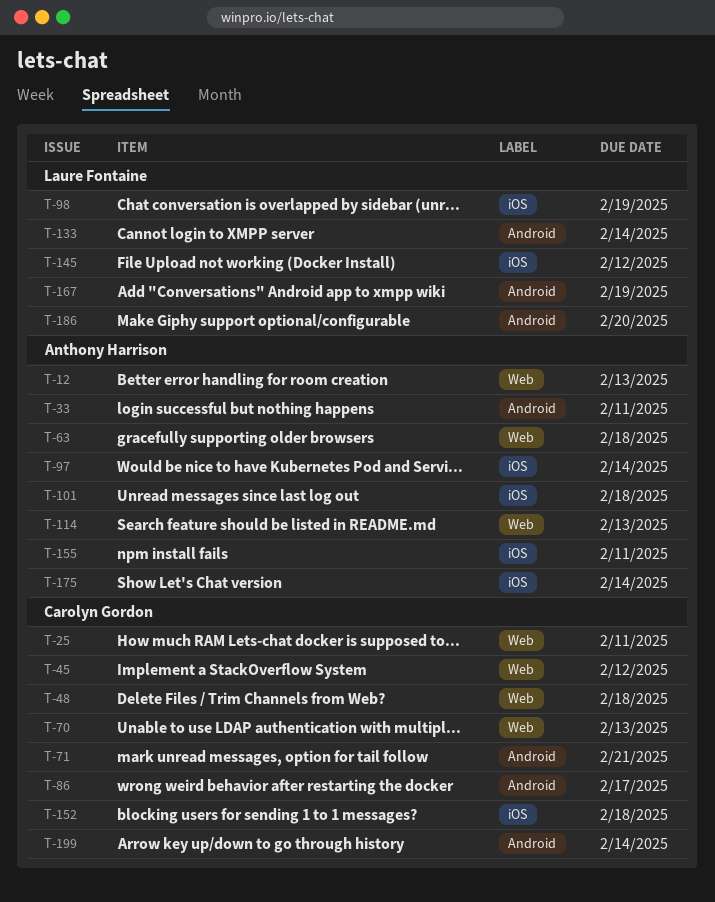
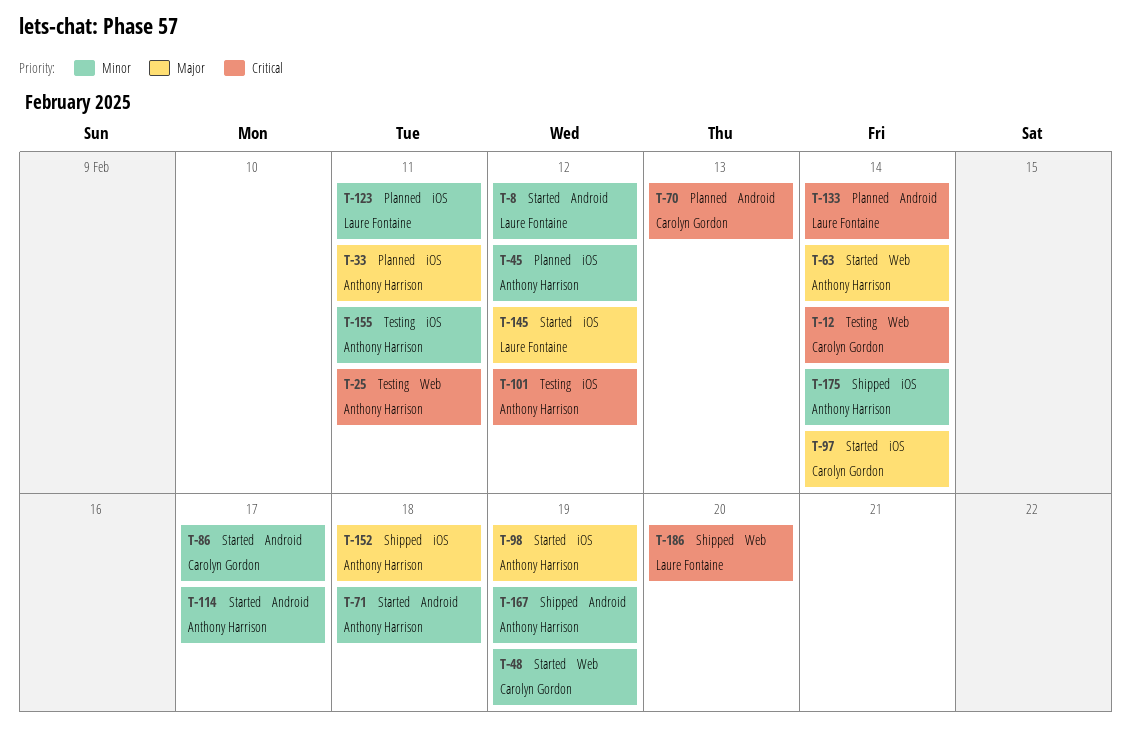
T-8: none -> present
T-12, owner: Anthony Harrison -> Carolyn Gordon
T-12, due: Feb 13 -> Feb 14
T-25, owner: Carolyn Gordon -> Anthony Harrison
T-33, label: Android -> iOS
T-45, owner: Carolyn Gordon -> Anthony Harrison
T-45, label: Web -> iOS
T-48, due: Feb 18 -> Feb 19
T-63, due: Feb 18 -> Feb 14
T-70, label: Web -> Android
T-71, owner: Carolyn Gordon -> Anthony Harrison
T-71, due: Feb 21 -> Feb 18
T-97, owner: Anthony Harrison -> Carolyn Gordon
T-98, owner: Laure Fontaine -> Anthony Harrison
T-101, due: Feb 18 -> Feb 12
T-114, label: Web -> Android
T-114, due: Feb 13 -> Feb 17
T-123: none -> present
T-152, owner: Carolyn Gordon -> Anthony Harrison
T-167, owner: Laure Fontaine -> Anthony Harrison
T-186, label: Android -> Web
T-199: present -> none

